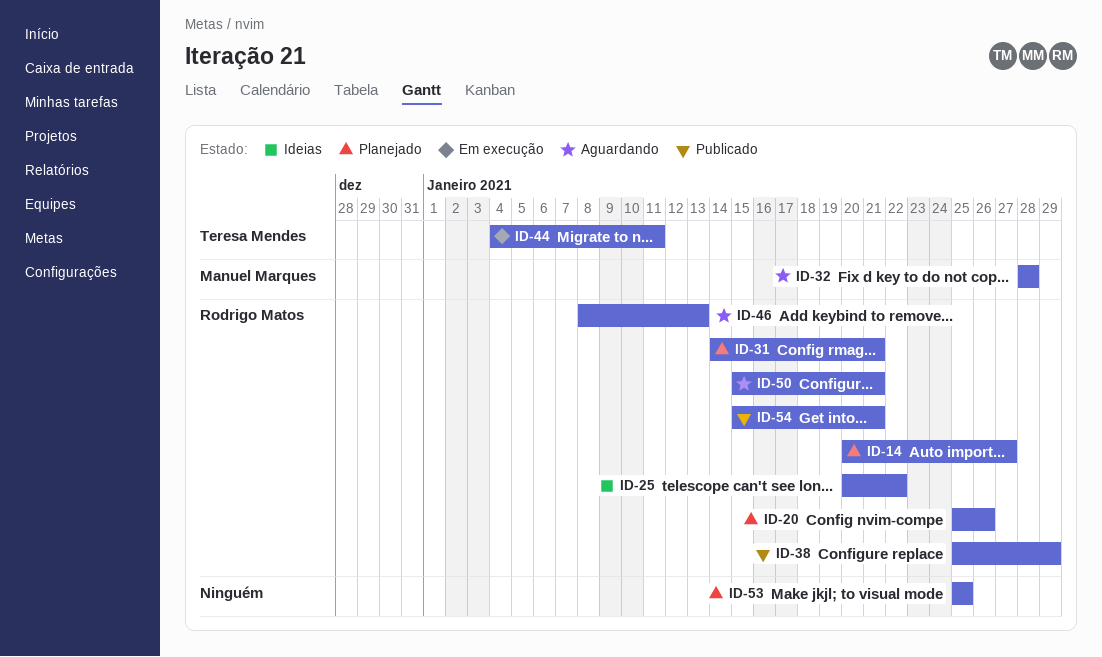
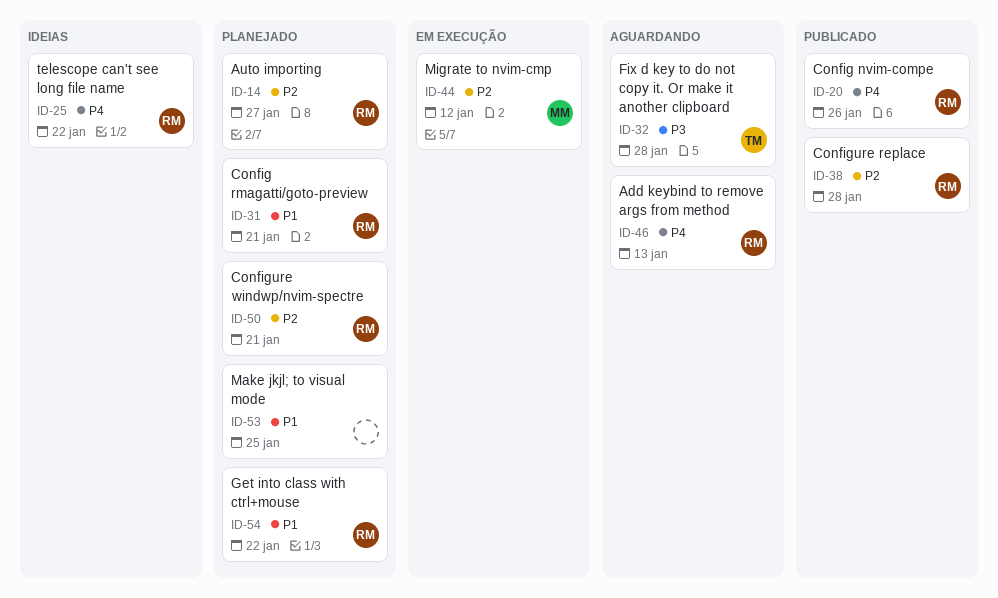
ID-20, status: Planejado -> Publicado
ID-32, owner: Manuel Marques -> Teresa Mendes
ID-38, due: Jan 29 -> Jan 28
ID-44, owner: Teresa Mendes -> Manuel Marques
ID-44, due: Jan 11 -> Jan 12
ID-50, status: Aguardando -> Planejado
ID-54, status: Publicado -> Planejado
ID-54, due: Jan 21 -> Jan 22

